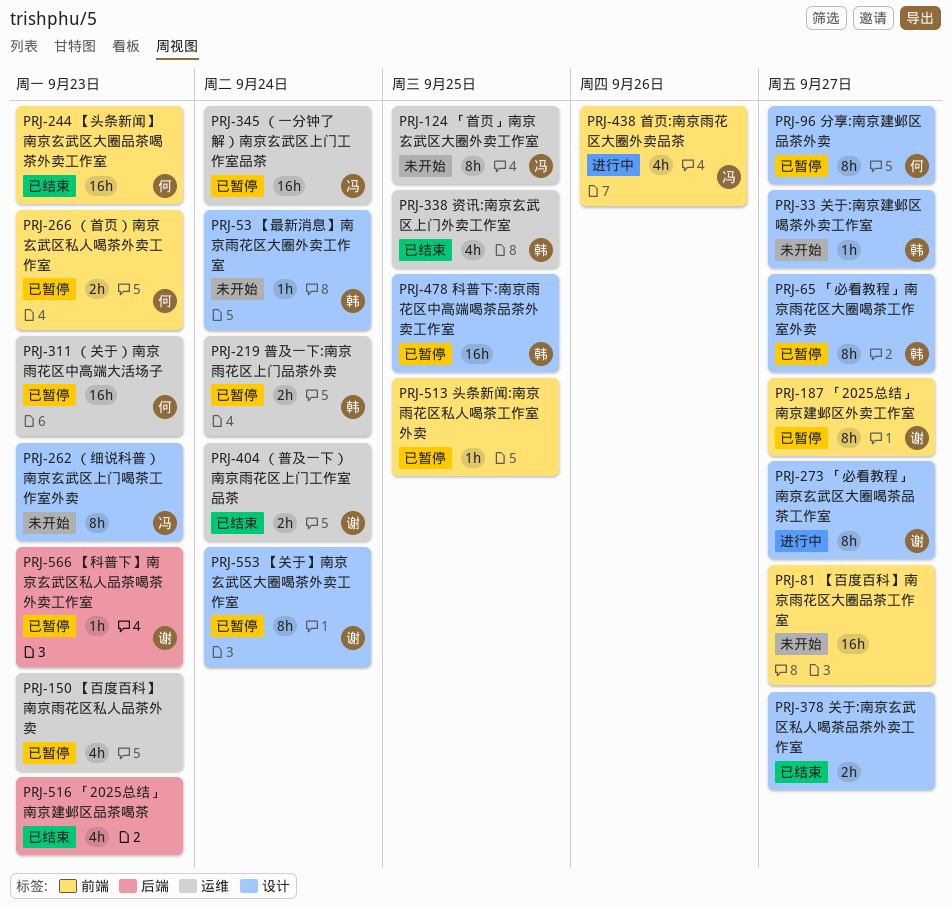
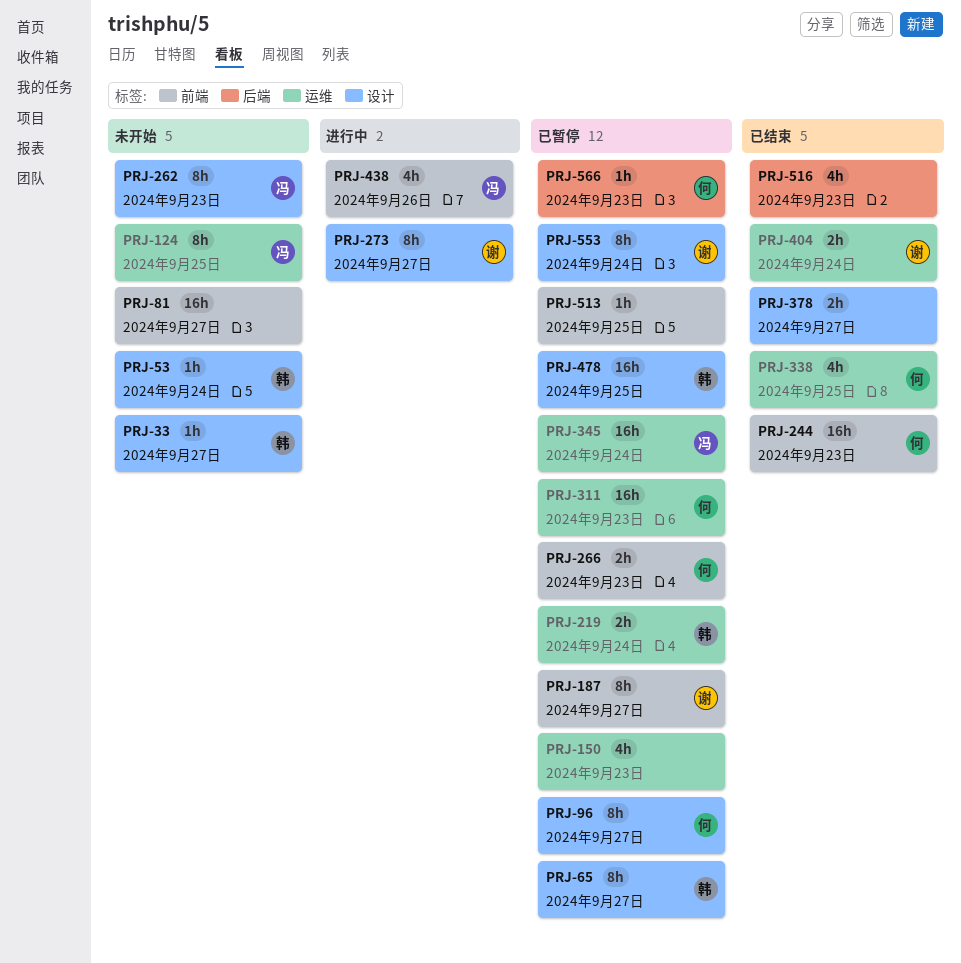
PRJ-338, owner: 韩 -> 何
PRJ-566, owner: 谢 -> 何

